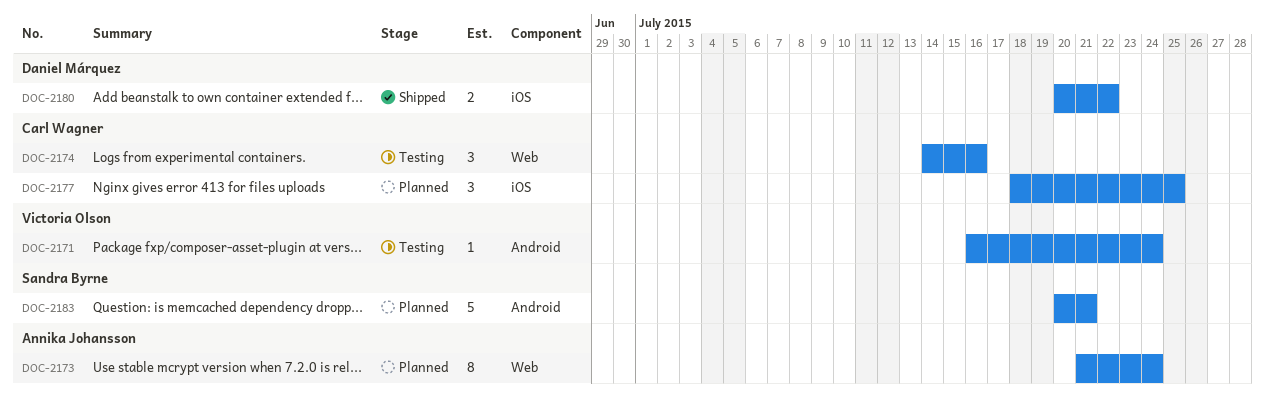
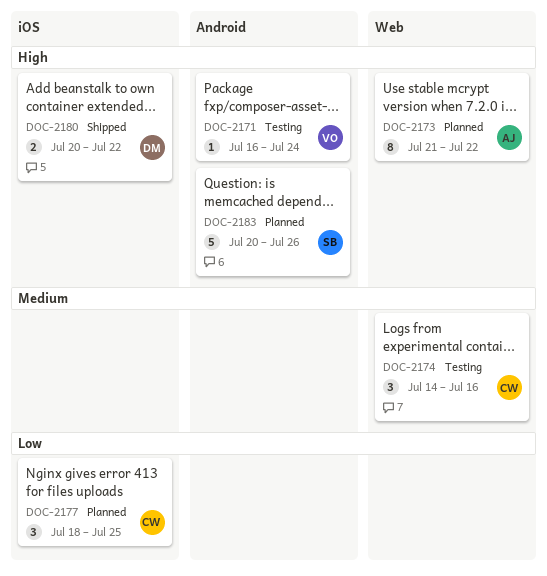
DOC-2173, due: Jul 24 -> Jul 22
DOC-2183, due: Jul 21 -> Jul 26

